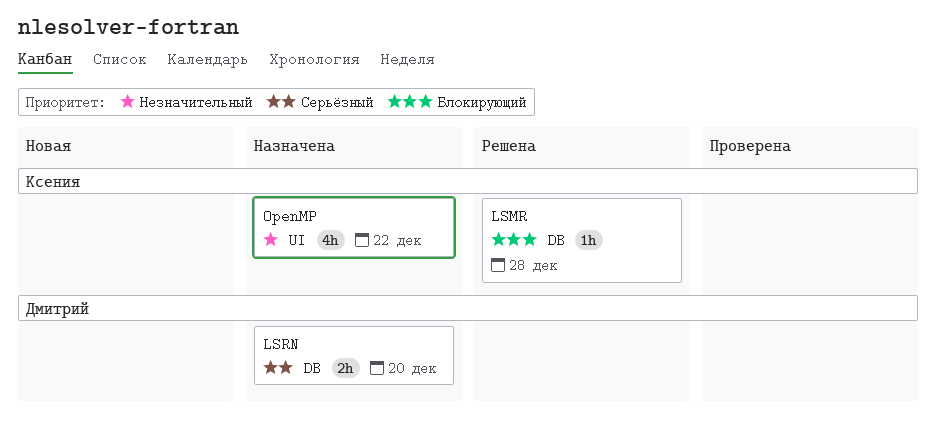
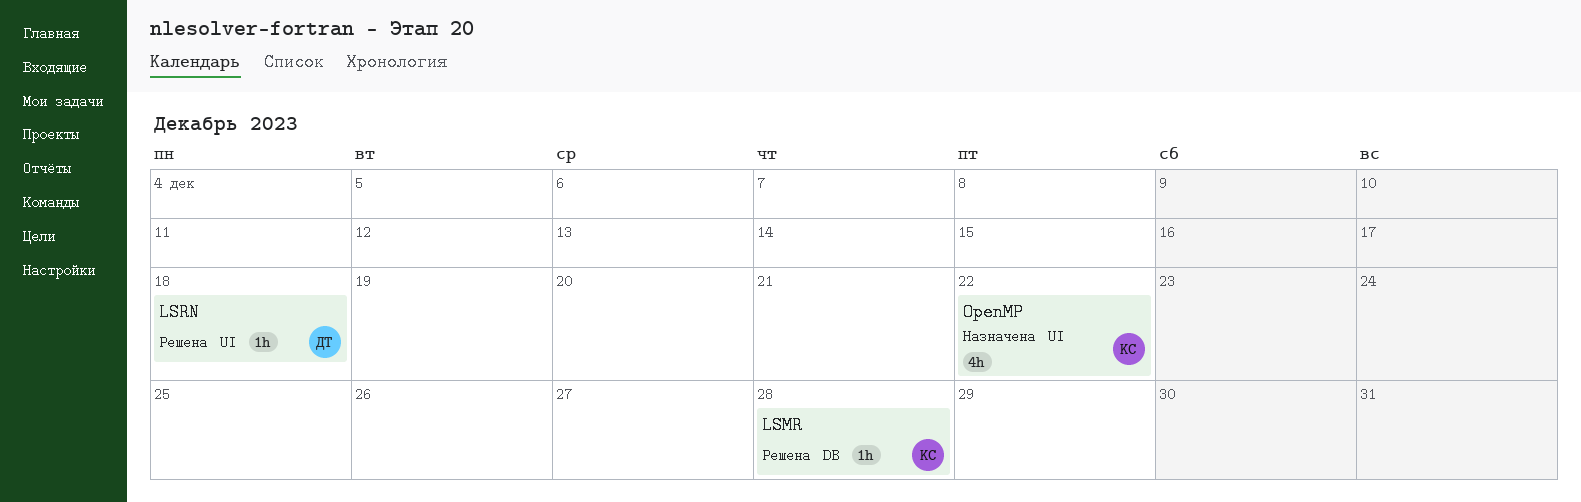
LSRN, status: Назначена -> Решена
LSRN, label: DB -> UI
LSRN, estimate: 2h -> 1h
LSRN, due: Dec 20 -> Dec 18

